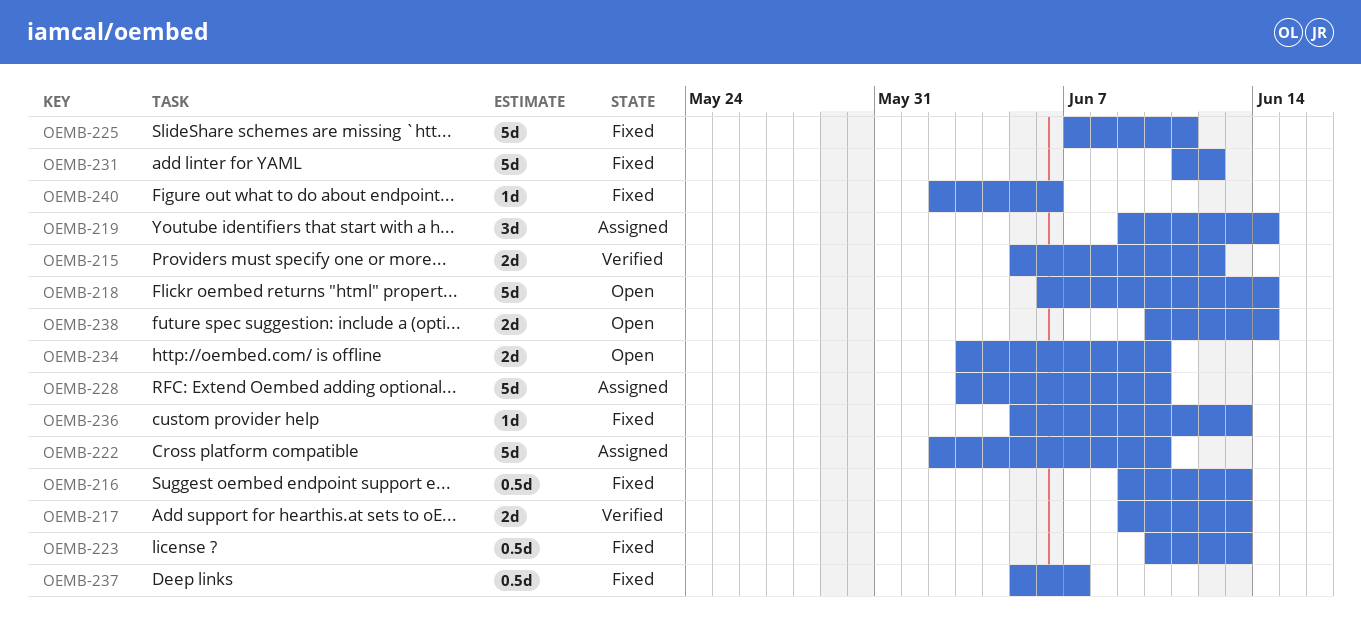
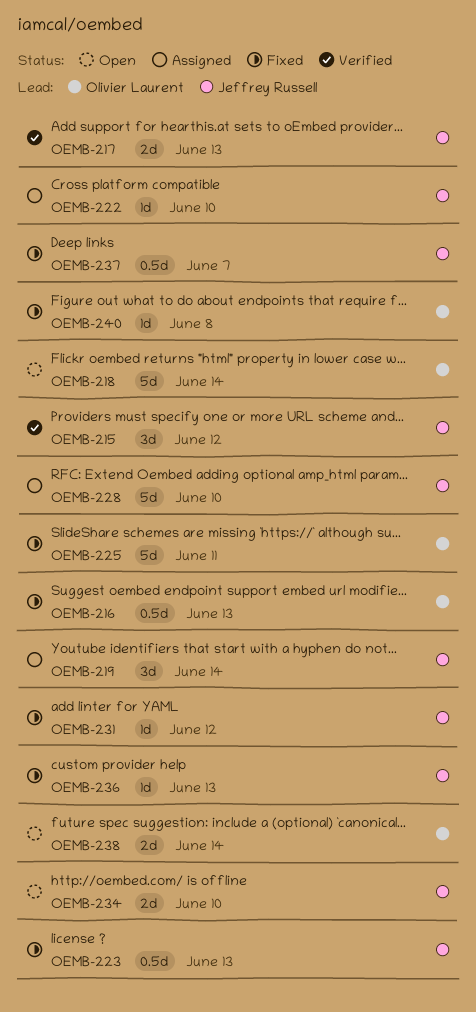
OEMB-215, estimate: 2d -> 3d
OEMB-222, estimate: 5d -> 1d
OEMB-231, estimate: 5d -> 1d
OEMB-240, due: Jun 6 -> Jun 8

